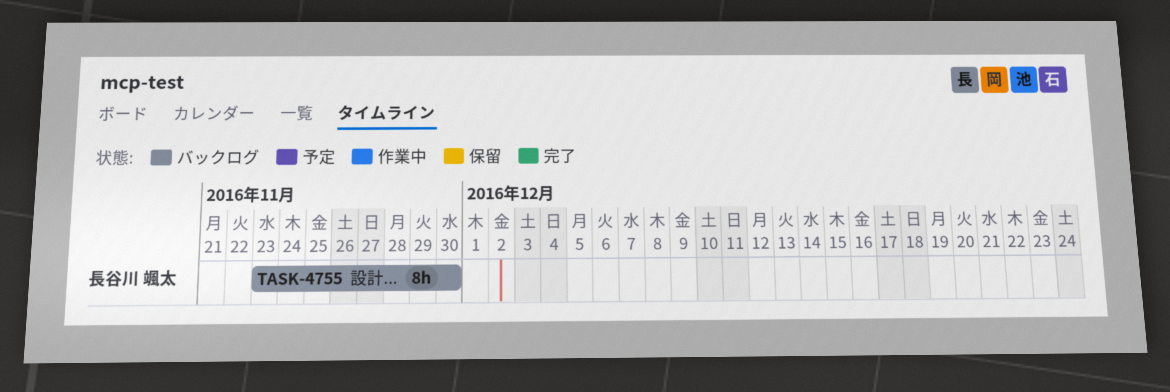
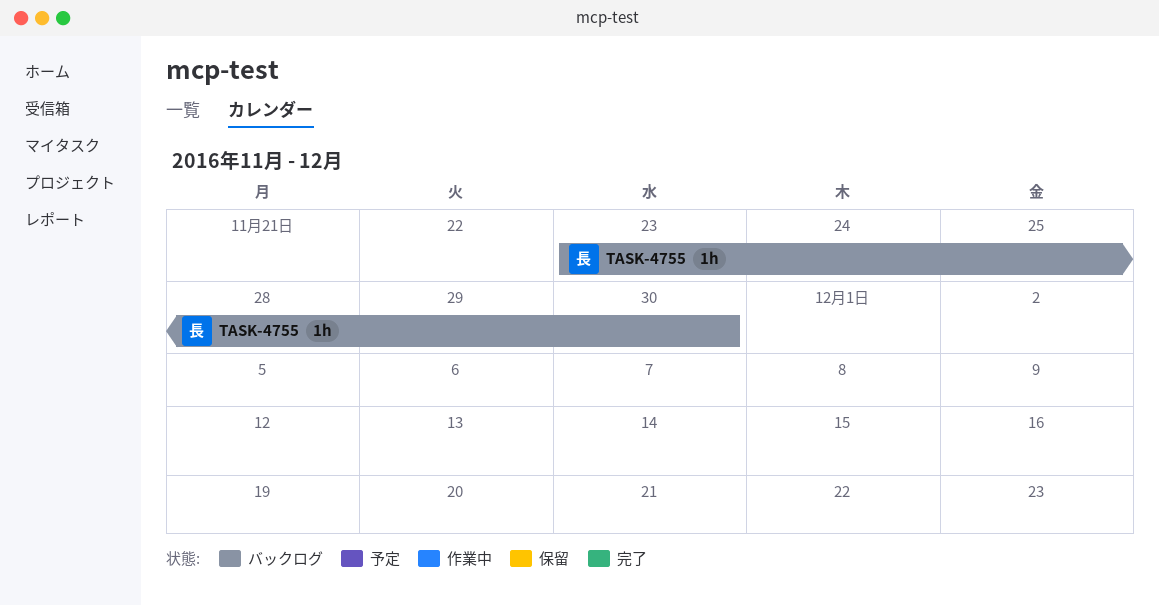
TASK-4755, estimate: 8h -> 1h

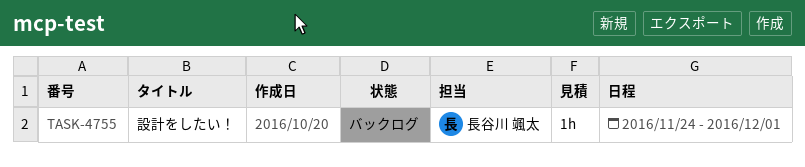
TASK-4755, start: Nov 23 -> Nov 24
TASK-4755, due: Nov 30 -> Dec 1

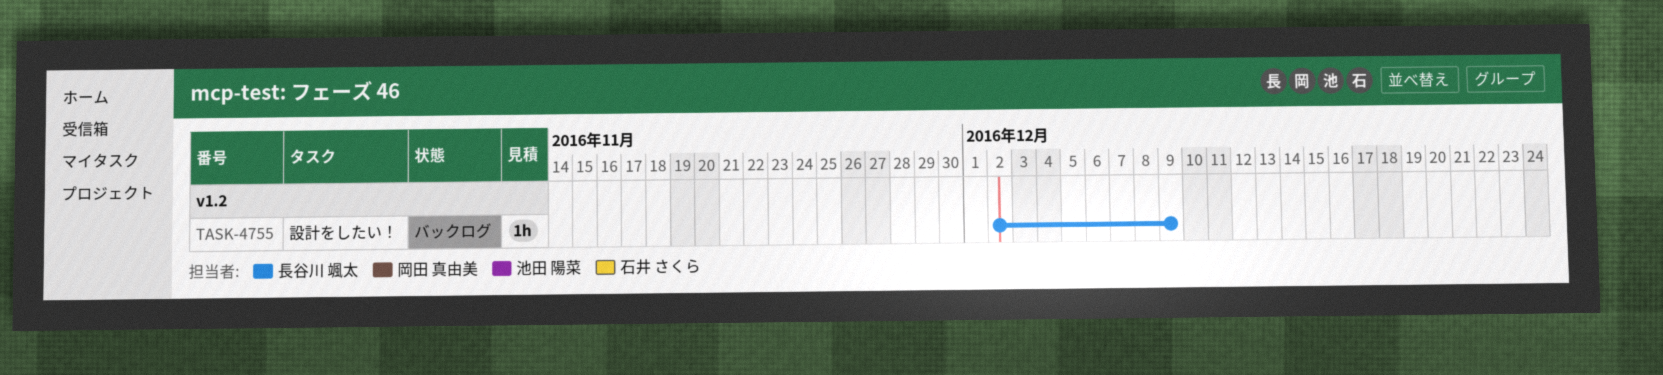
TASK-4755, start: Nov 24 -> Dec 2
TASK-4755, due: Dec 1 -> Dec 9

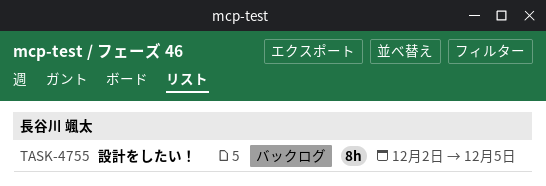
TASK-4755, estimate: 1h -> 8h
TASK-4755, due: Dec 9 -> Dec 5

